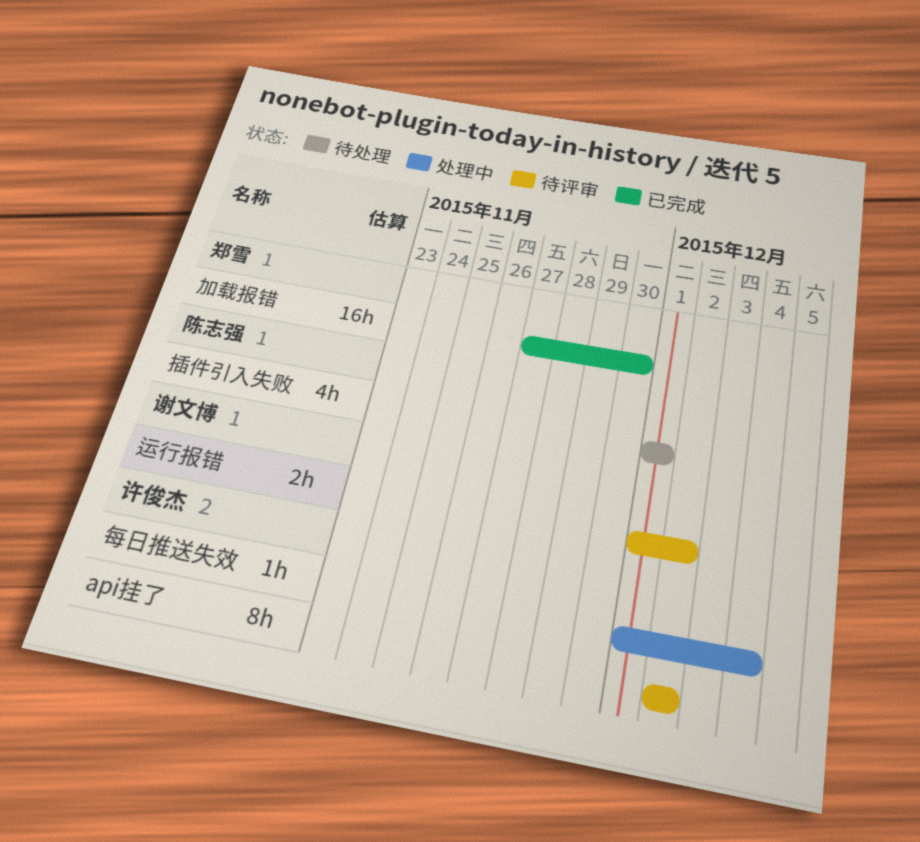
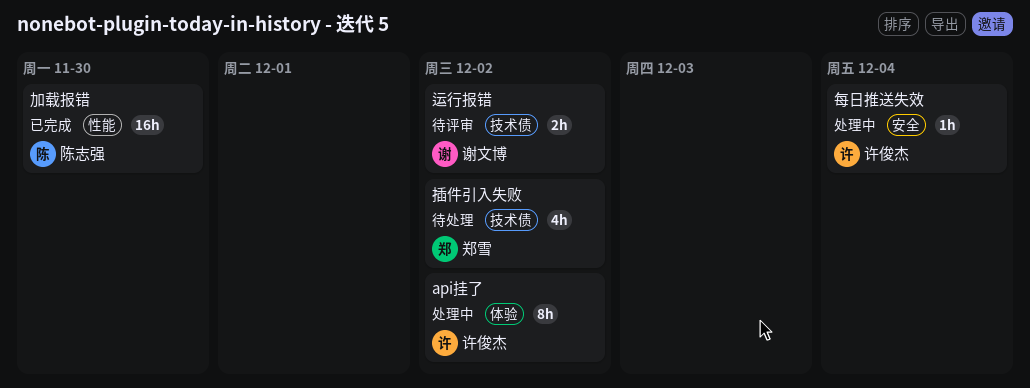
api挂了, status: 待评审 -> 处理中
加载报错, owner: 郑雪 -> 陈志强
插件引入失败, owner: 陈志强 -> 郑雪
插件引入失败, due: Dec 1 -> Dec 2

